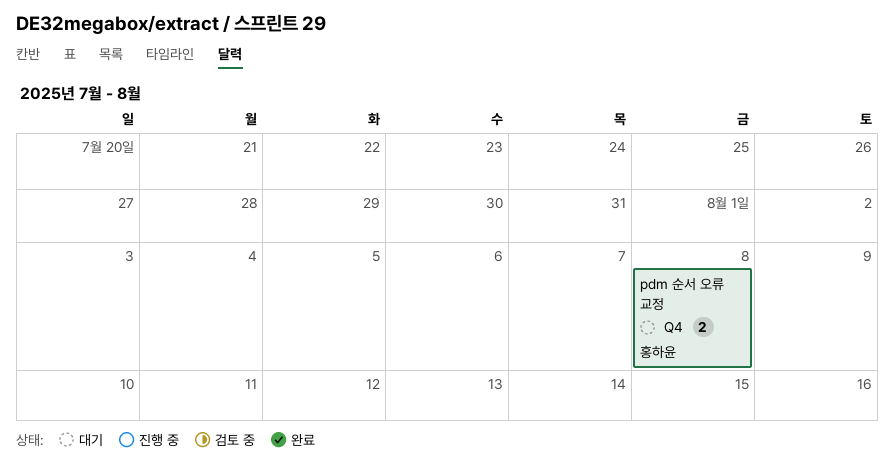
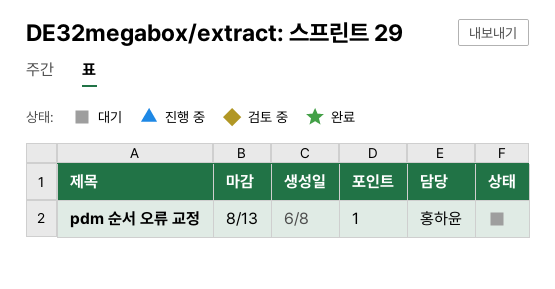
pdm 순서 오류 교정, estimate: 2 -> 1
pdm 순서 오류 교정, due: Aug 8 -> Aug 13

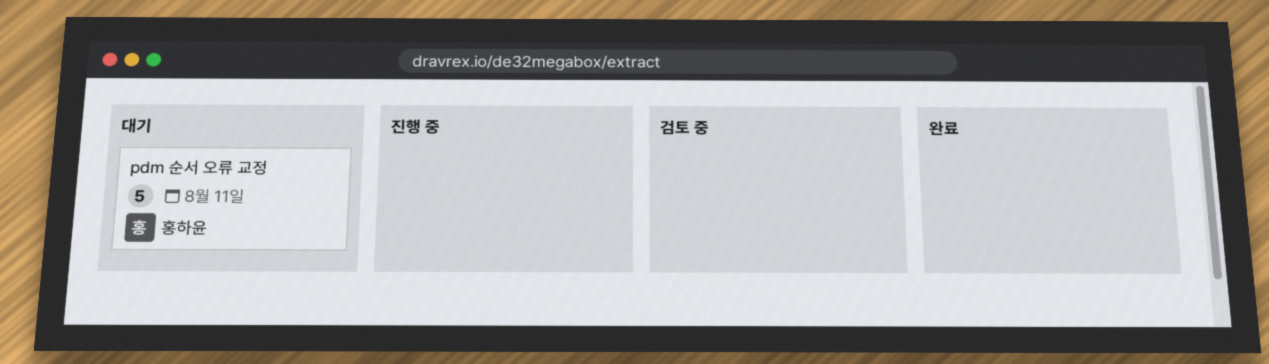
pdm 순서 오류 교정, estimate: 1 -> 5
pdm 순서 오류 교정, due: Aug 13 -> Aug 11

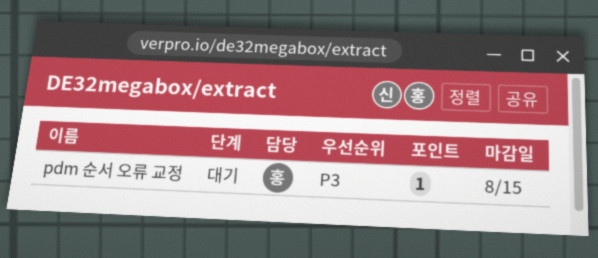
pdm 순서 오류 교정, estimate: 5 -> 1
pdm 순서 오류 교정, due: Aug 11 -> Aug 15

